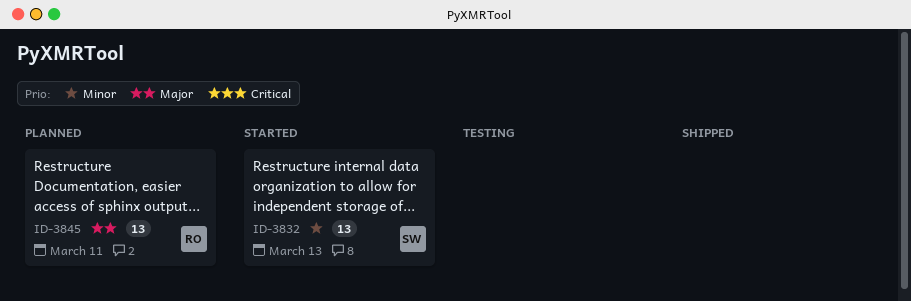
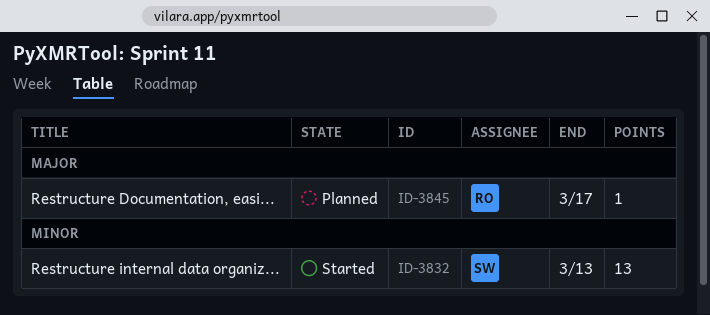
ID-3845, estimate: 13 -> 1
ID-3845, due: Mar 11 -> Mar 17

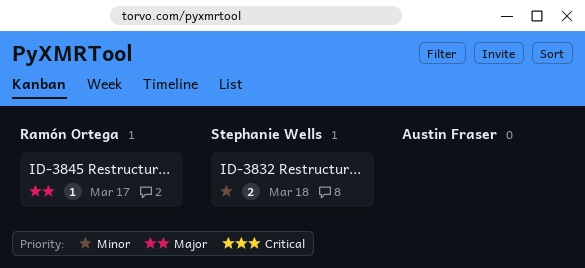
ID-3832, estimate: 13 -> 2
ID-3832, due: Mar 13 -> Mar 18

